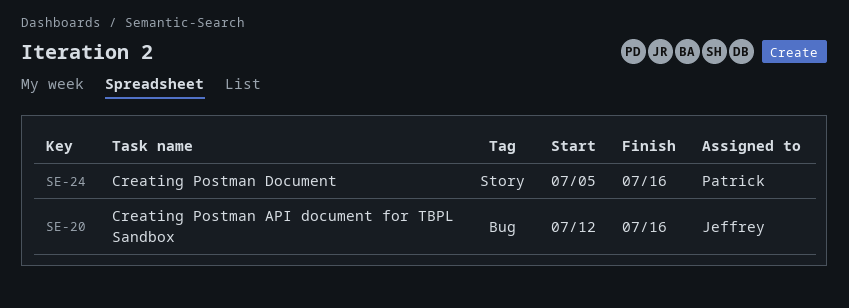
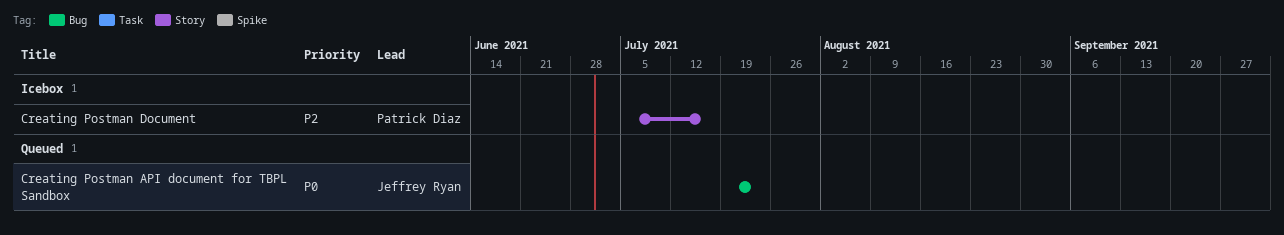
Creating Postman API document for TBPL Sandbox, start: Jul 12 -> Jul 19
Creating Postman API document for TBPL Sandbox, due: Jul 16 -> Jul 23

